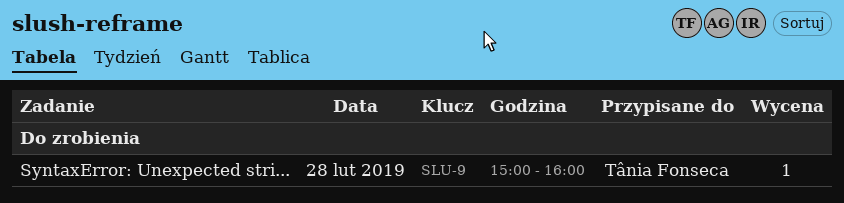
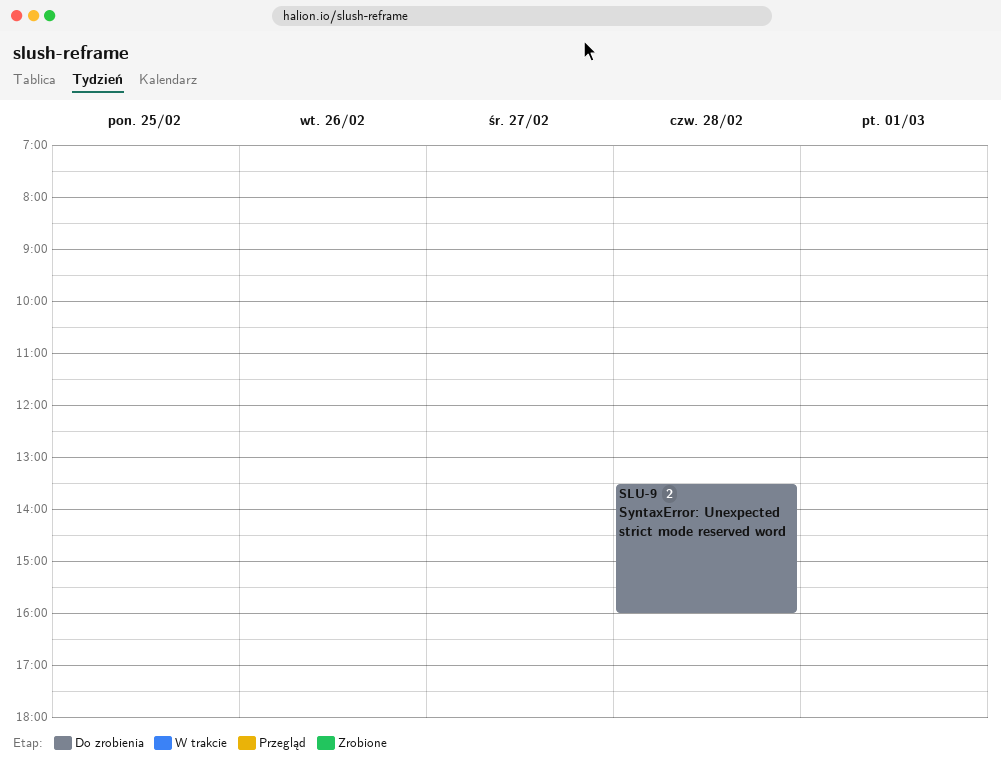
SLU-9, estimate: 1 -> 2
SLU-9, begins: 15:00 -> 13:30

